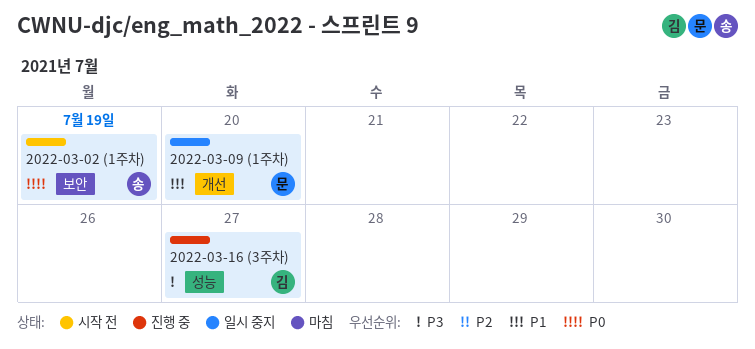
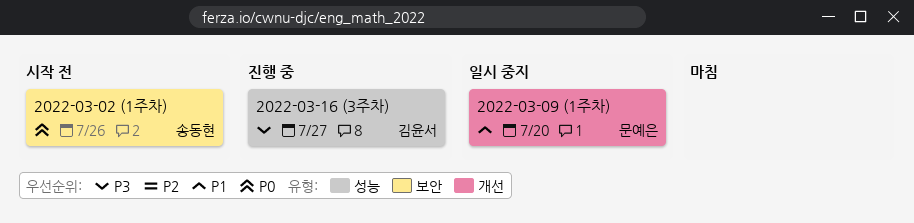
2022-03-02 (1주차), due: Jul 19 -> Jul 26

